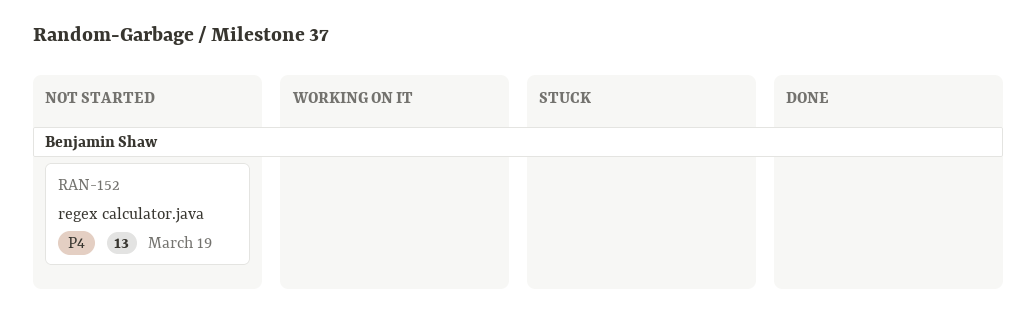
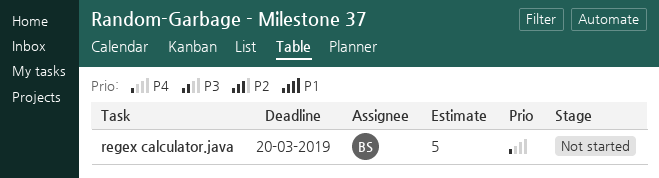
regex calculator.java, estimate: 13 -> 5
regex calculator.java, due: Mar 19 -> Mar 20

